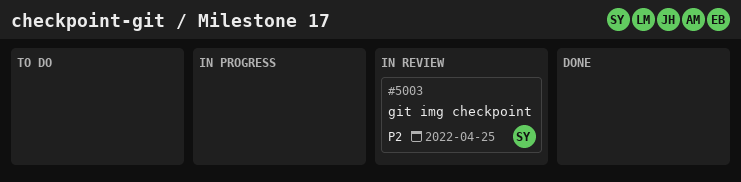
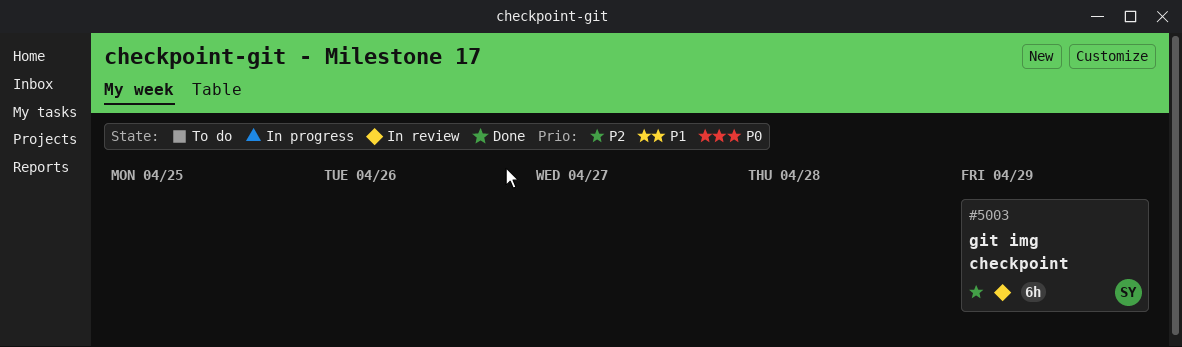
#5003, due: Apr 25 -> Apr 29

